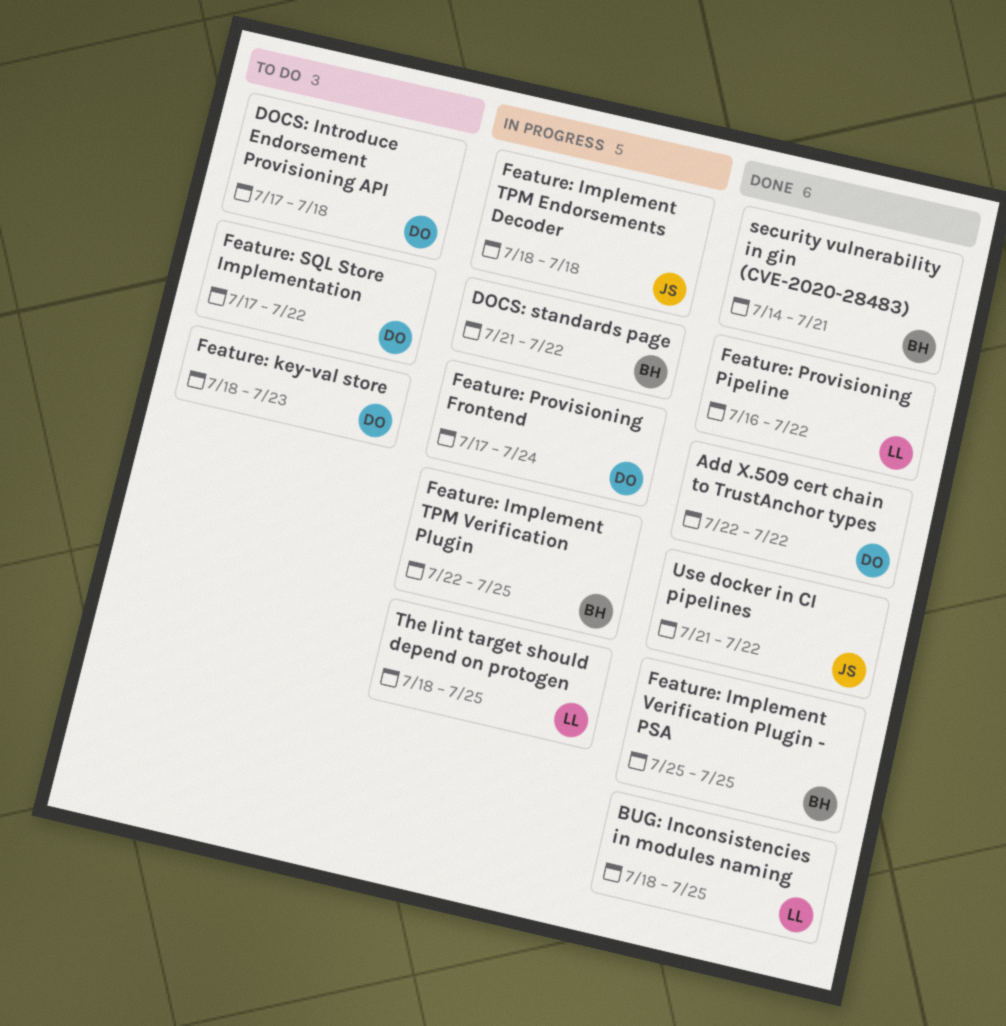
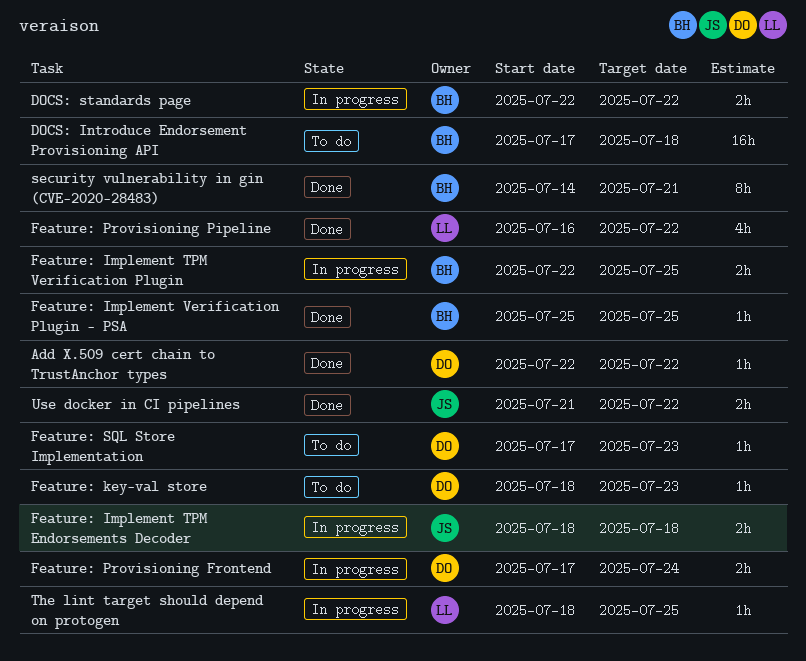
BUG: Inconsistencies in modules naming: present -> none
DOCS: Introduce Endorsement Provisioning API, owner: DO -> BH
DOCS: standards page, start: Jul 21 -> Jul 22
Feature: SQL Store Implementation, due: Jul 22 -> Jul 23

